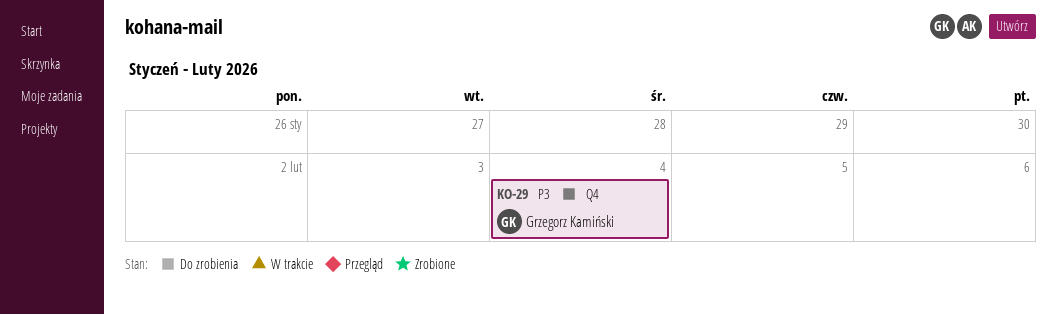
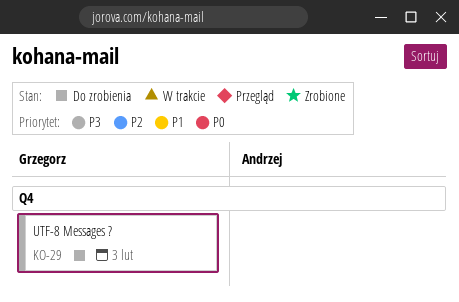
KO-29, due: Feb 4 -> Feb 3

